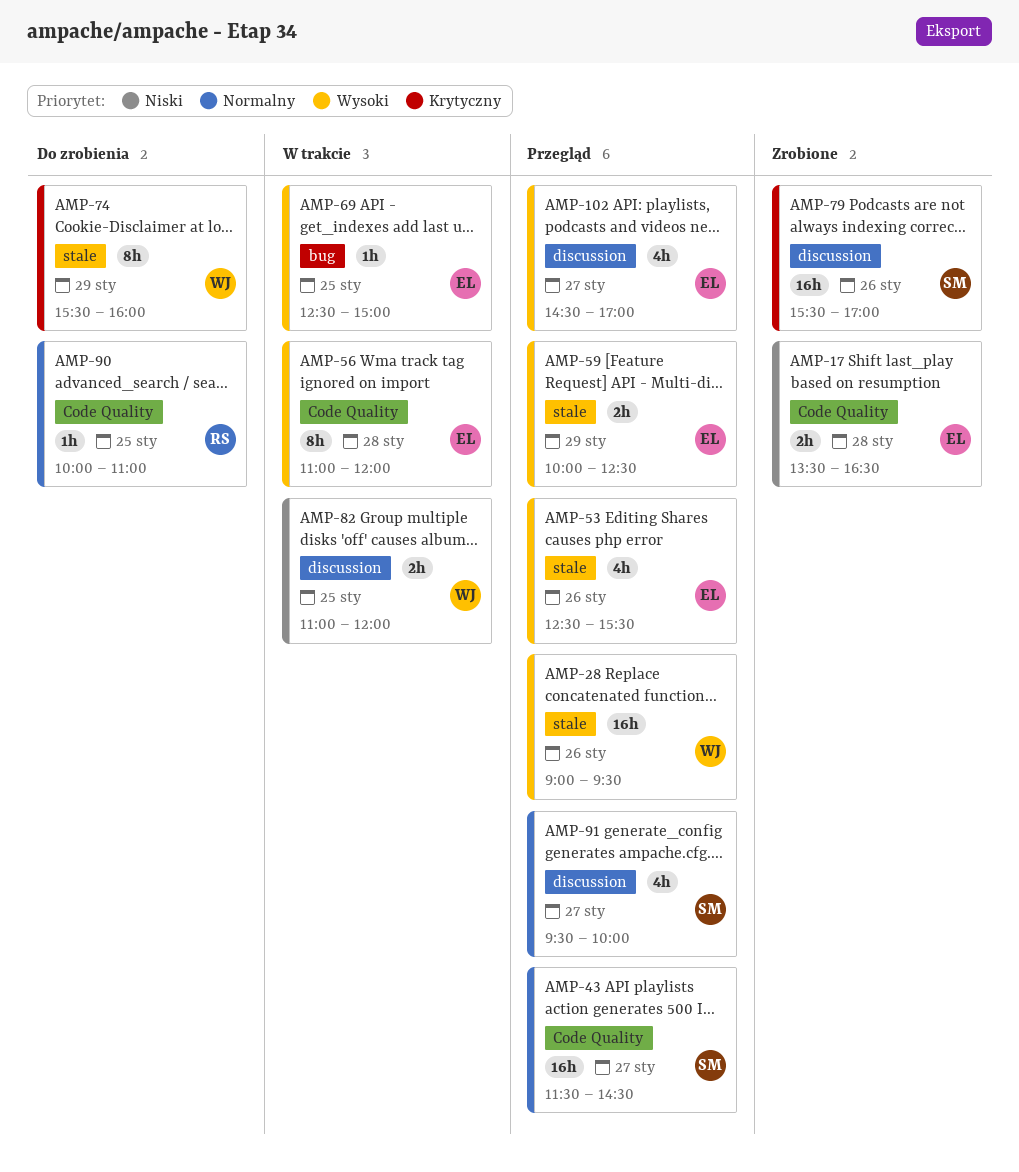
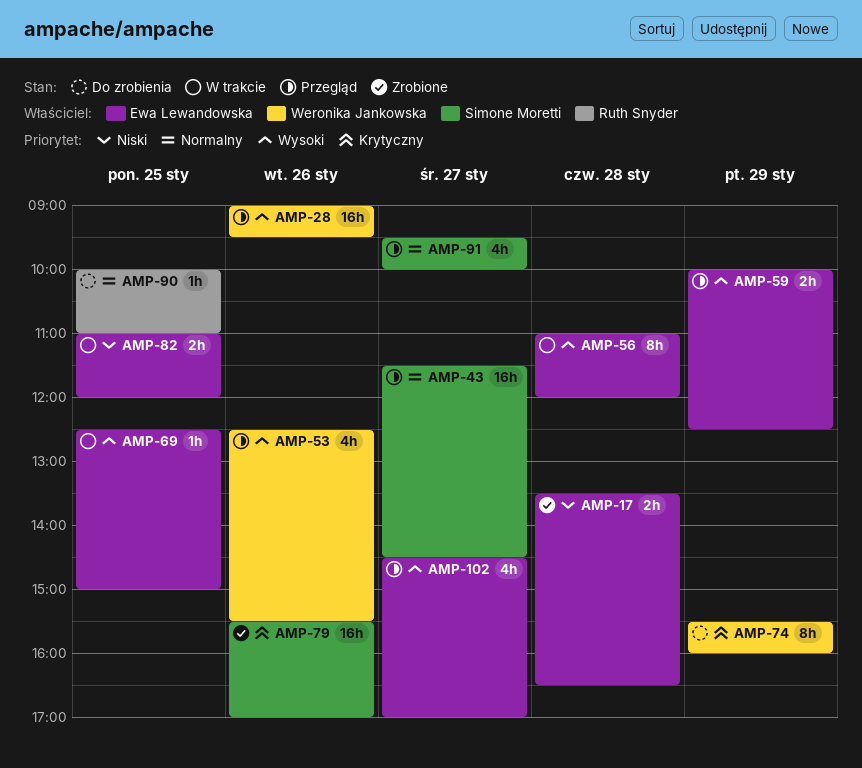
AMP-53, owner: Ewa Lewandowska -> Weronika Jankowska
AMP-82, owner: Weronika Jankowska -> Ewa Lewandowska

